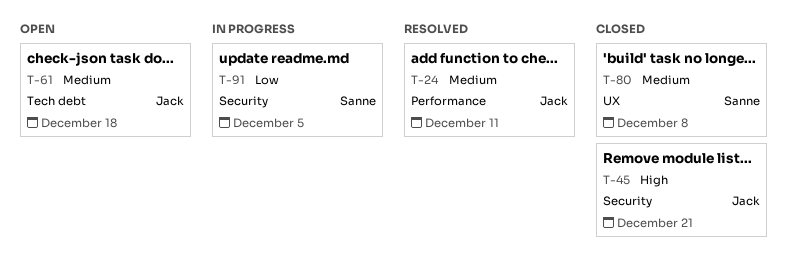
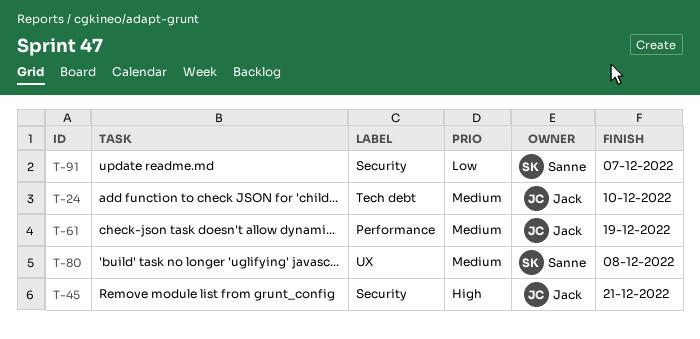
T-24, label: Performance -> Tech debt
T-24, due: Dec 11 -> Dec 10
T-61, label: Tech debt -> Performance
T-61, due: Dec 18 -> Dec 19
T-91, due: Dec 5 -> Dec 7

